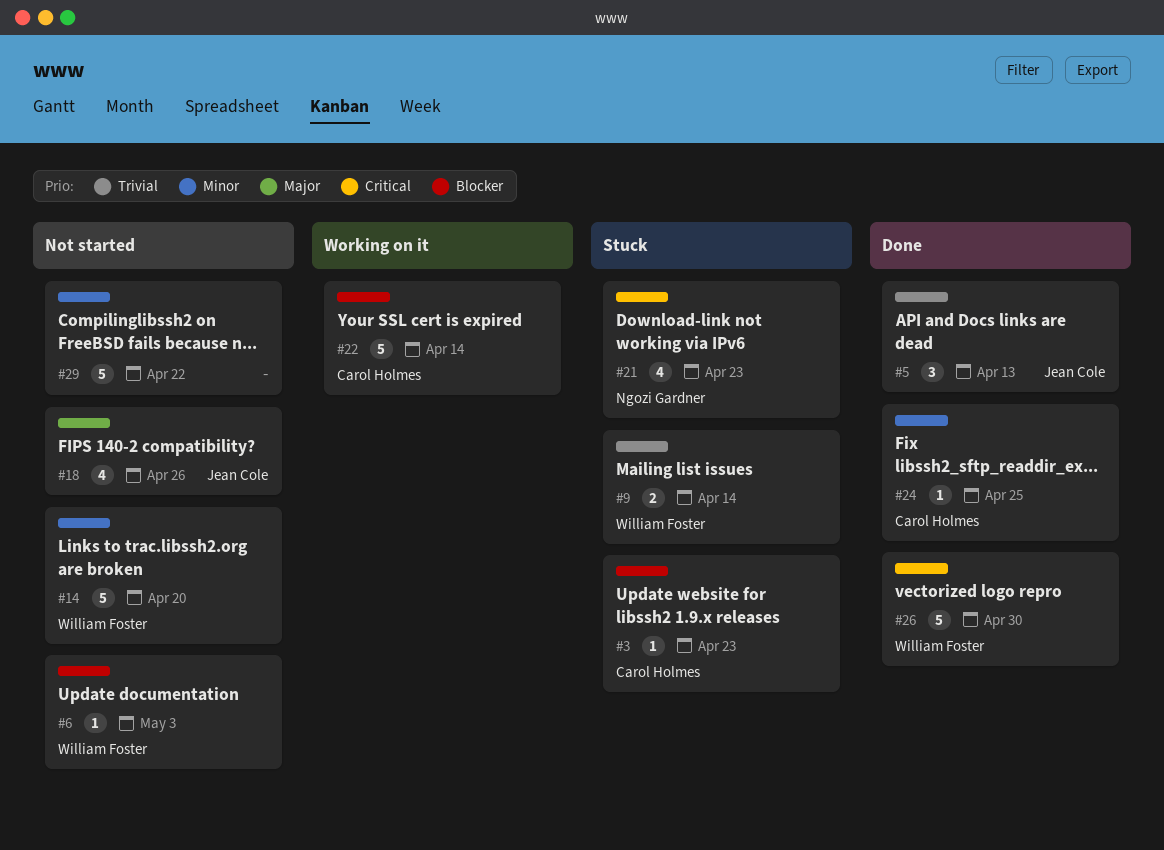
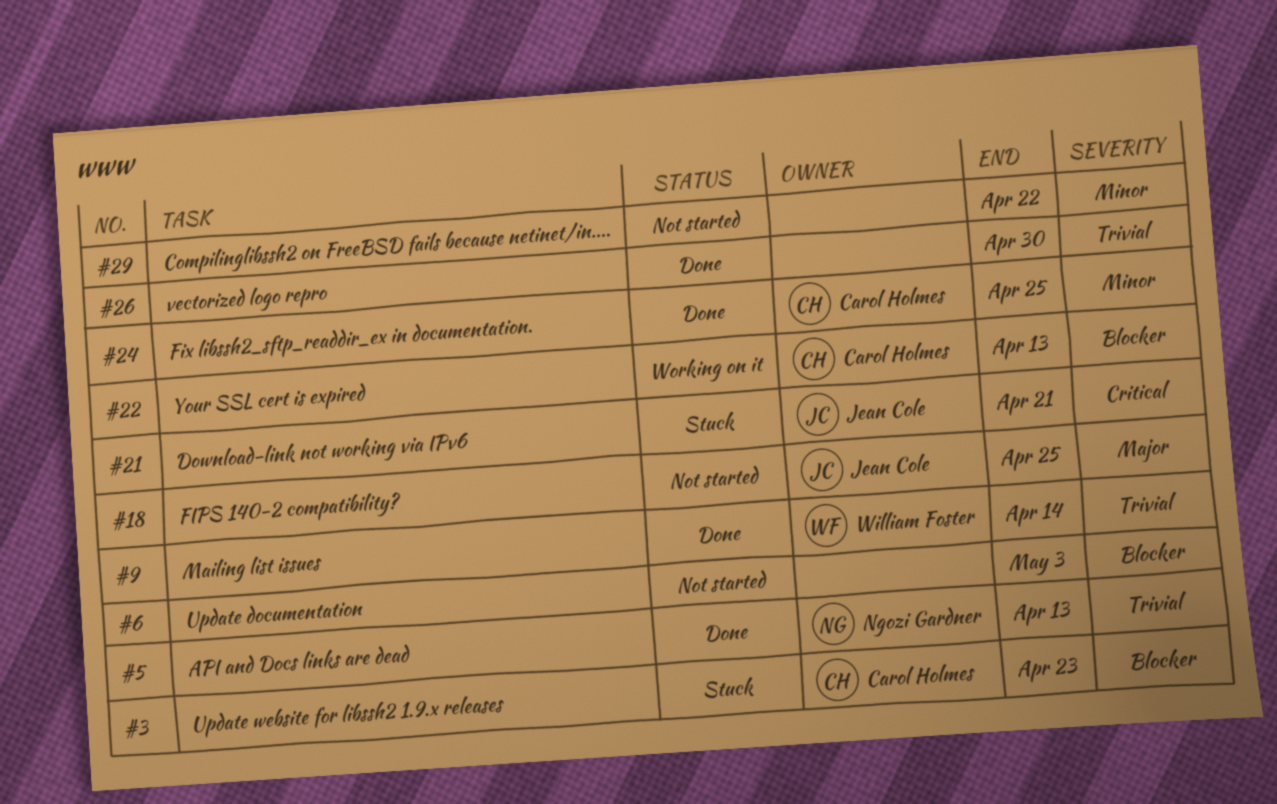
#5, owner: Jean Cole -> Ngozi Gardner
#6, owner: William Foster -> none
#9, status: Stuck -> Done
#14: present -> none
#18, due: Apr 26 -> Apr 25
#21, owner: Ngozi Gardner -> Jean Cole
#21, due: Apr 23 -> Apr 21
#22, due: Apr 14 -> Apr 13
#26, owner: William Foster -> none
#26, priority: Critical -> Trivial

